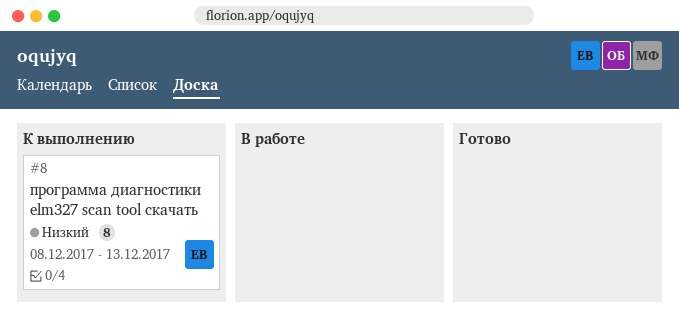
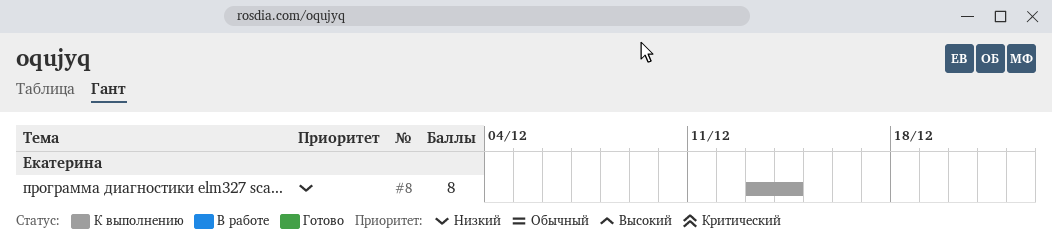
#8, start: Dec 8 -> Dec 13
#8, due: Dec 13 -> Dec 14

